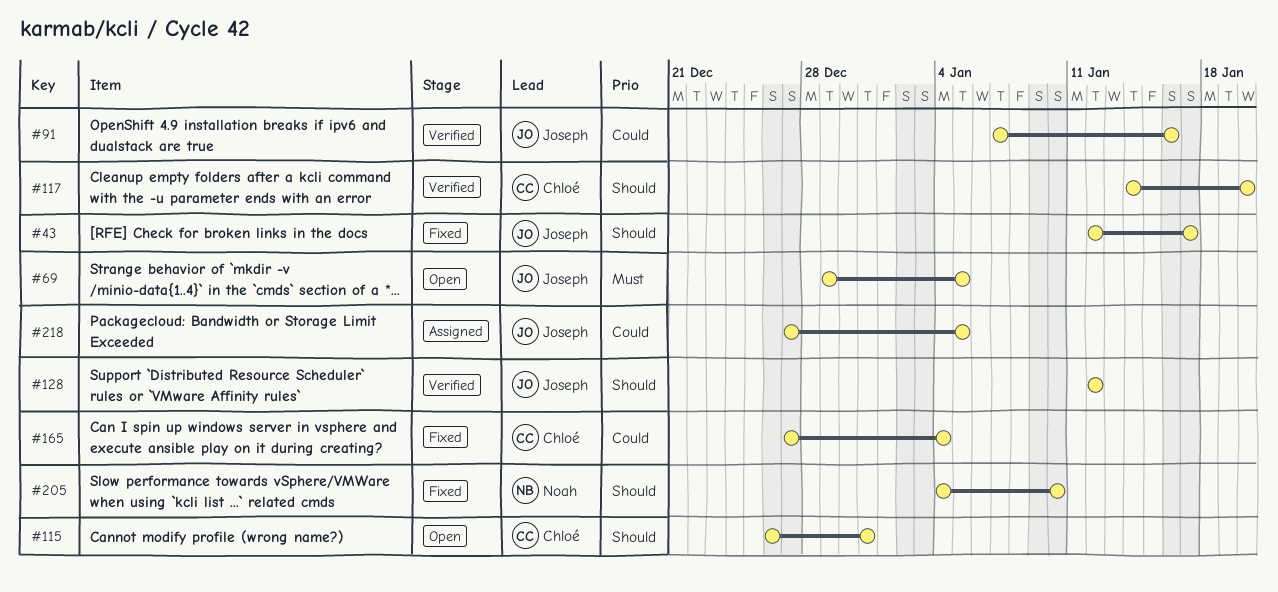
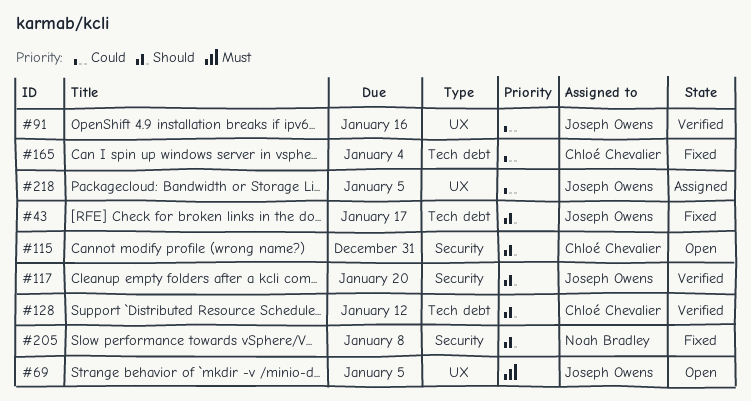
#117, owner: Chloé Chevalier -> Joseph Owens
#128, owner: Joseph Owens -> Chloé Chevalier
#205, due: Jan 10 -> Jan 8

